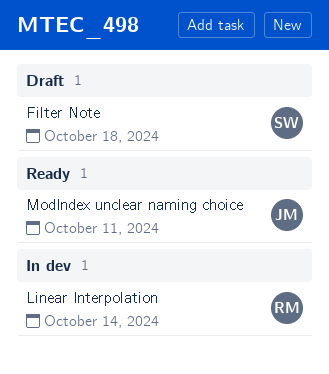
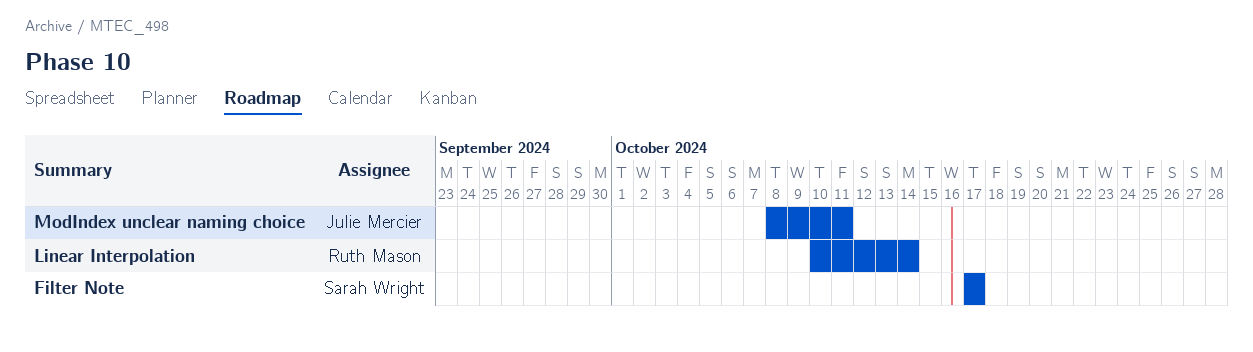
Filter Note, due: Oct 18 -> Oct 17

